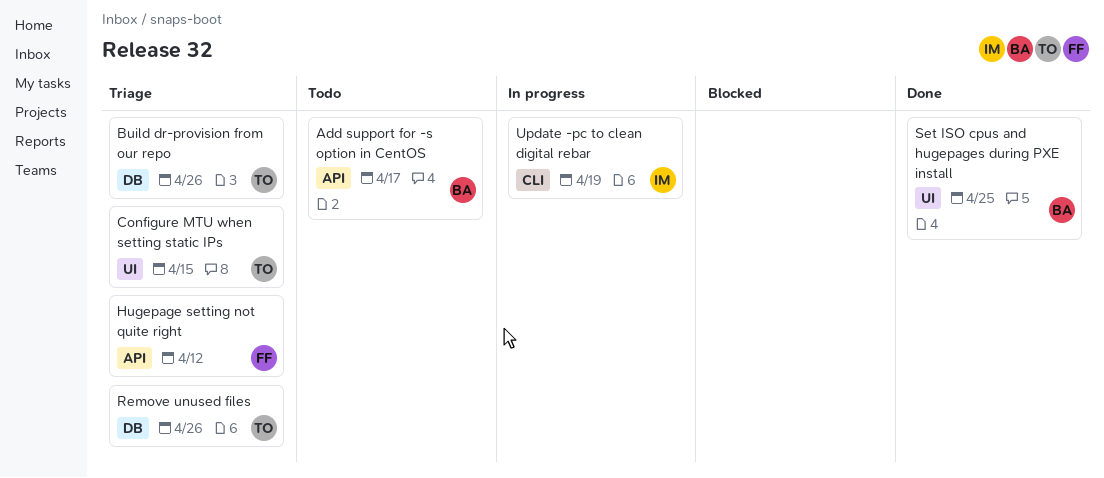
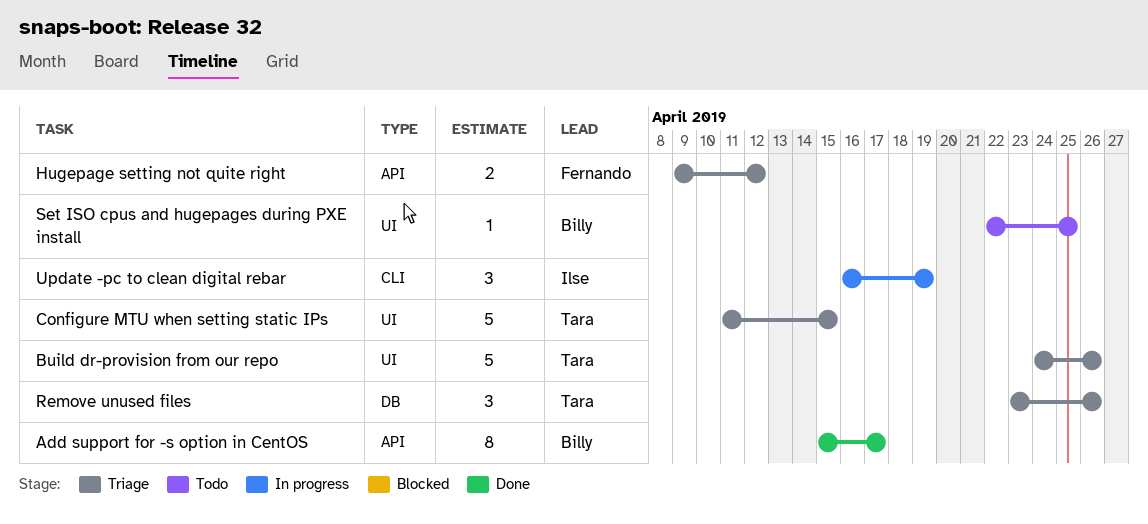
Add support for -s option in CentOS, status: Todo -> Done
Build dr-provision from our repo, label: DB -> UI
Set ISO cpus and hugepages during PXE install, status: Done -> Todo

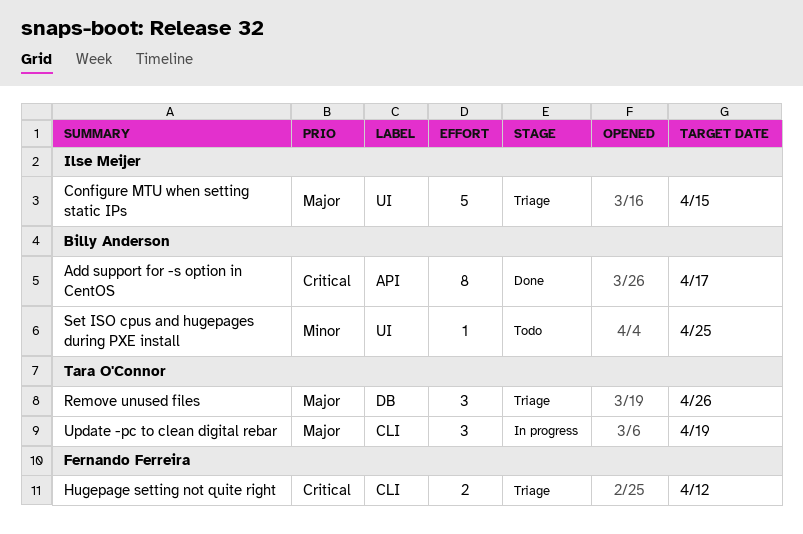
Build dr-provision from our repo: present -> none
Configure MTU when setting static IPs, owner: Tara O'Connor -> Ilse Meijer
Hugepage setting not quite right, label: API -> CLI
Update -pc to clean digital rebar, owner: Ilse Meijer -> Tara O'Connor

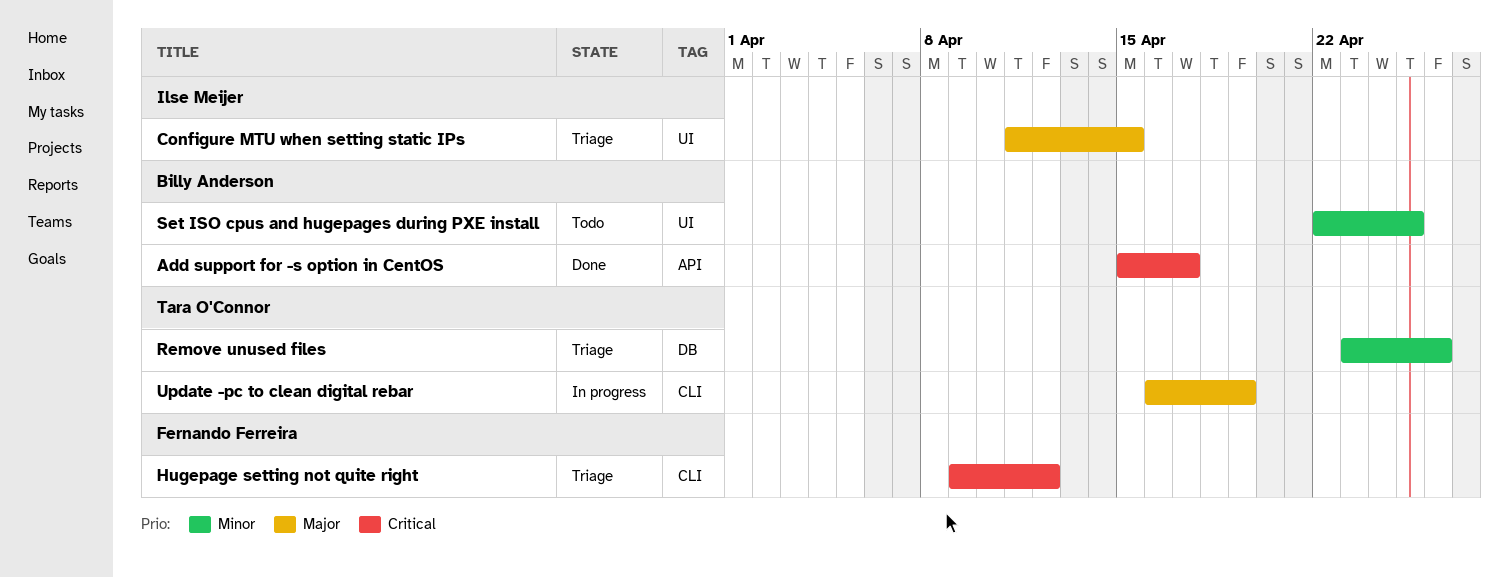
Remove unused files, priority: Major -> Minor

